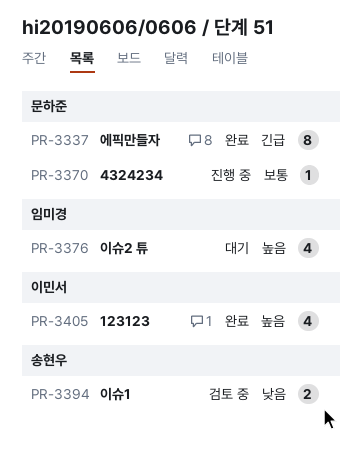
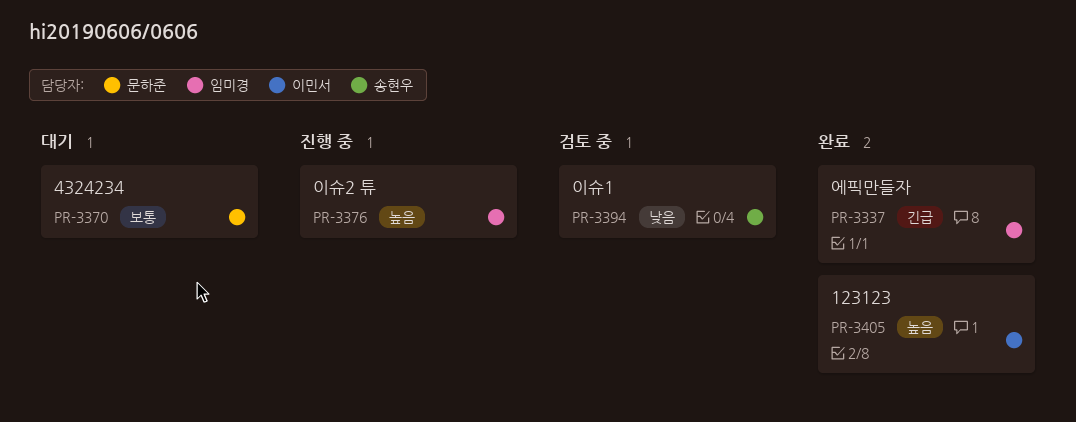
PR-3337, owner: 문하준 -> 임미경
PR-3370, status: 진행 중 -> 대기
PR-3376, status: 대기 -> 진행 중

